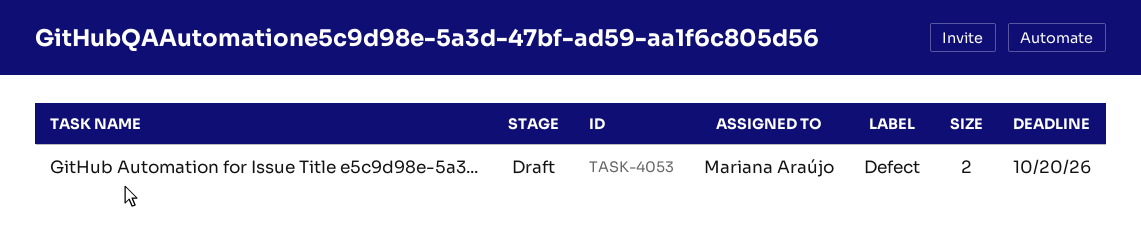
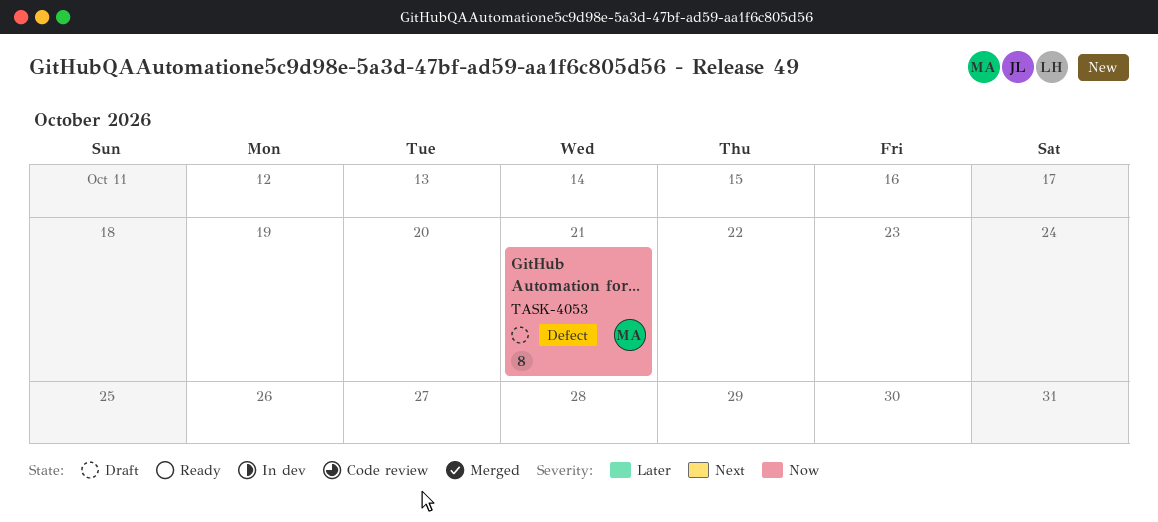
TASK-4053, estimate: 2 -> 8
TASK-4053, due: Oct 20 -> Oct 21

